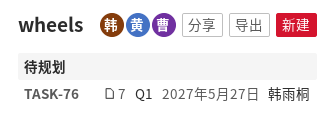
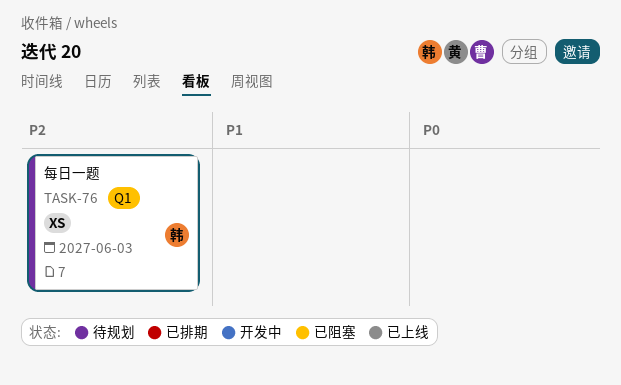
TASK-76, due: May 27 -> Jun 3

